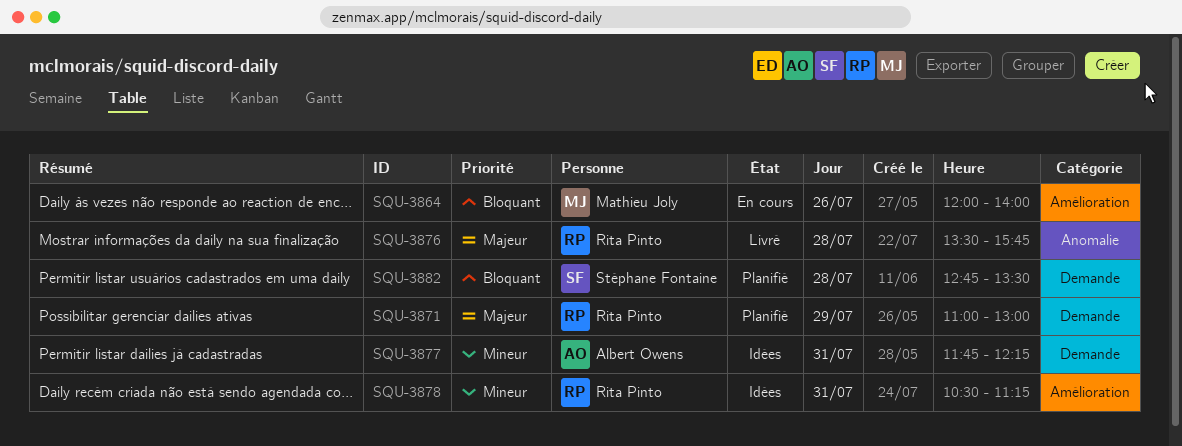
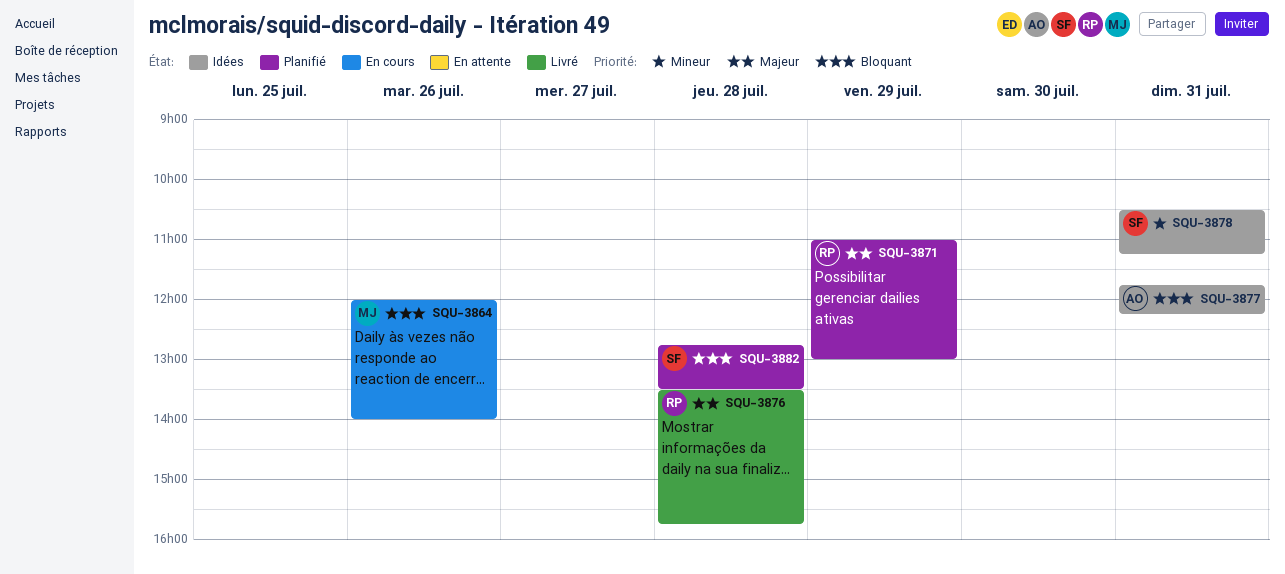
SQU-3877, priority: Mineur -> Bloquant
SQU-3878, owner: Rita Pinto -> Stéphane Fontaine

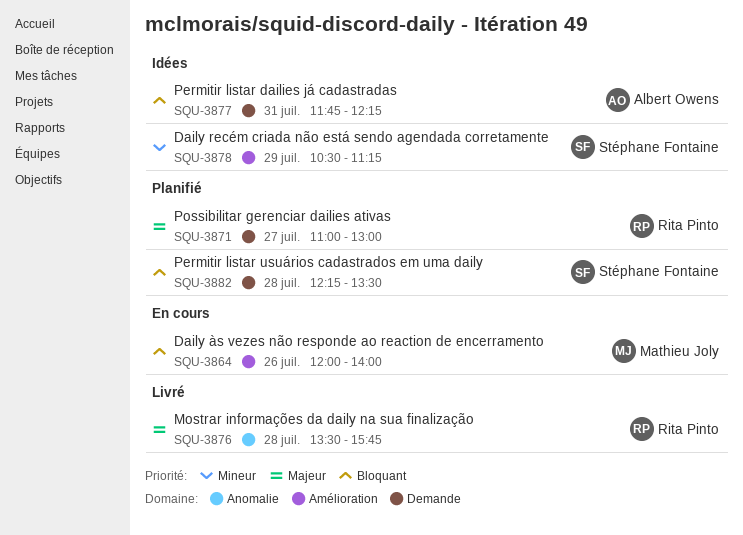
SQU-3871, day: Jul 29 -> Jul 27
SQU-3878, day: Jul 31 -> Jul 29
SQU-3882, begins: 12:45 -> 12:15

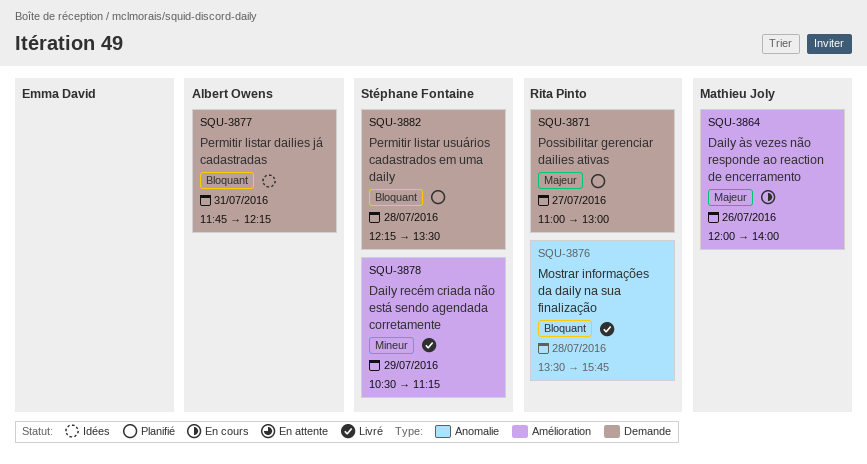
SQU-3864, priority: Bloquant -> Majeur
SQU-3876, priority: Majeur -> Bloquant
SQU-3878, status: Idées -> Livré

